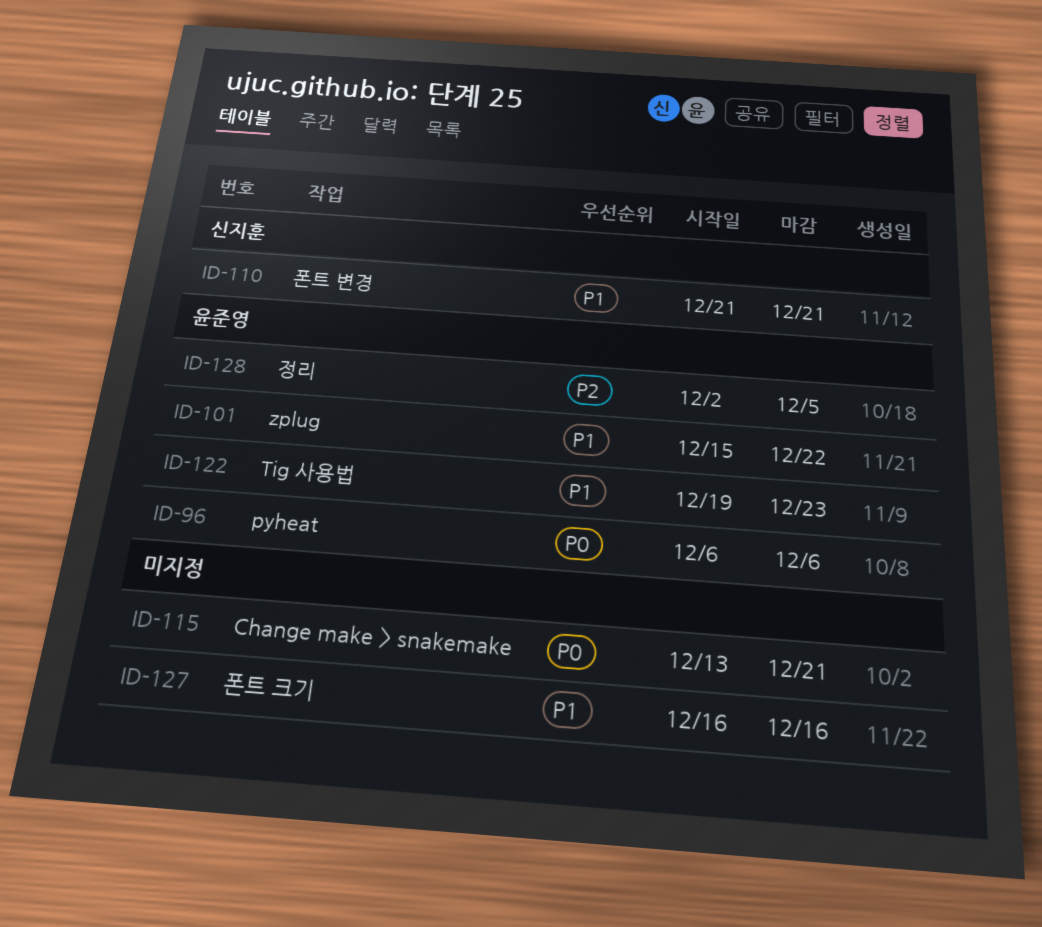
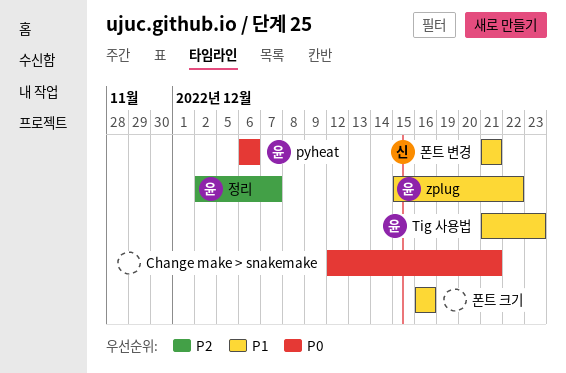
Change make > snakemake, start: Dec 13 -> Dec 12
Tig 사용법, start: Dec 19 -> Dec 21
정리, due: Dec 5 -> Dec 7

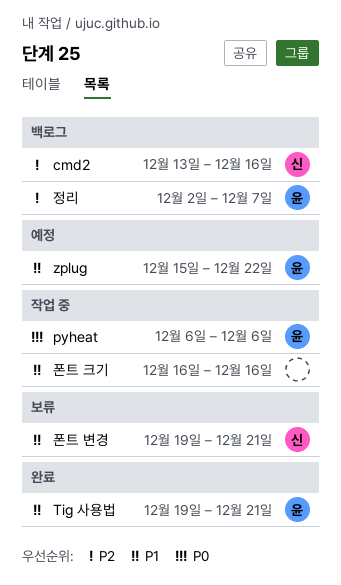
Change make > snakemake: present -> none
cmd2: none -> present
Tig 사용법, start: Dec 21 -> Dec 19
Tig 사용법, due: Dec 23 -> Dec 21
폰트 변경, start: Dec 21 -> Dec 19

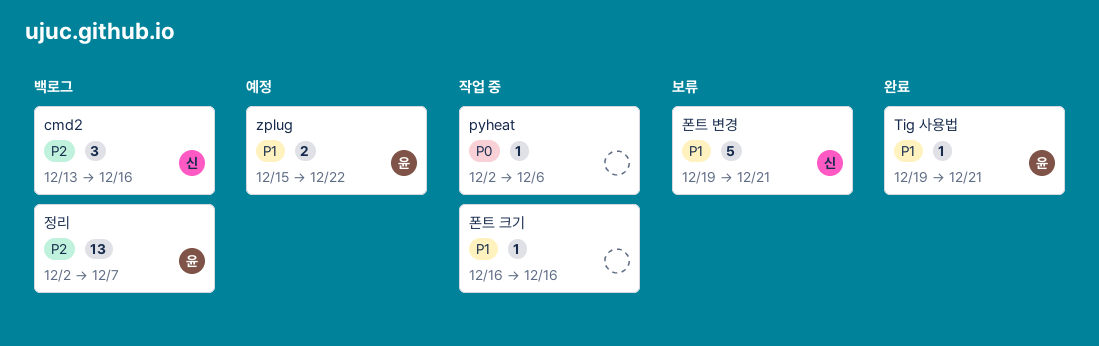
pyheat, owner: 윤 -> none
pyheat, start: Dec 6 -> Dec 2

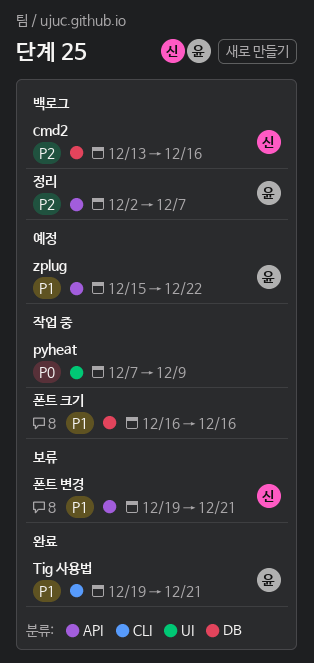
pyheat, start: Dec 2 -> Dec 7
pyheat, due: Dec 6 -> Dec 9

